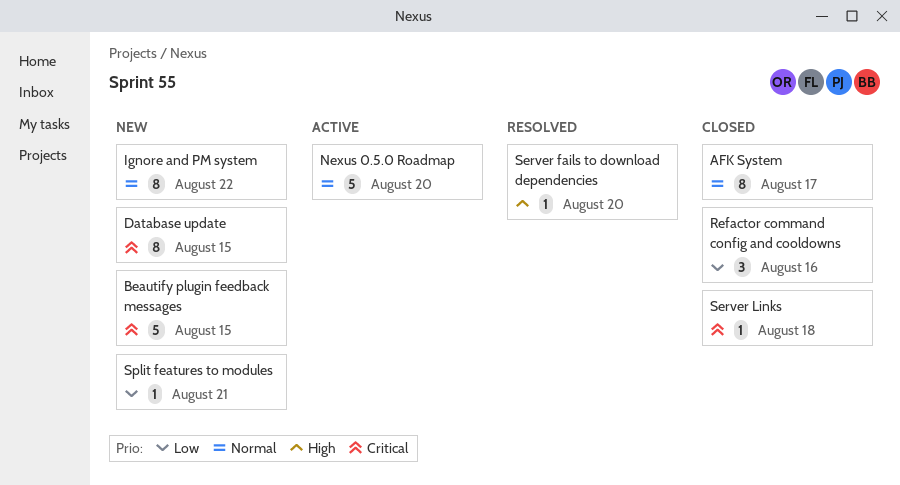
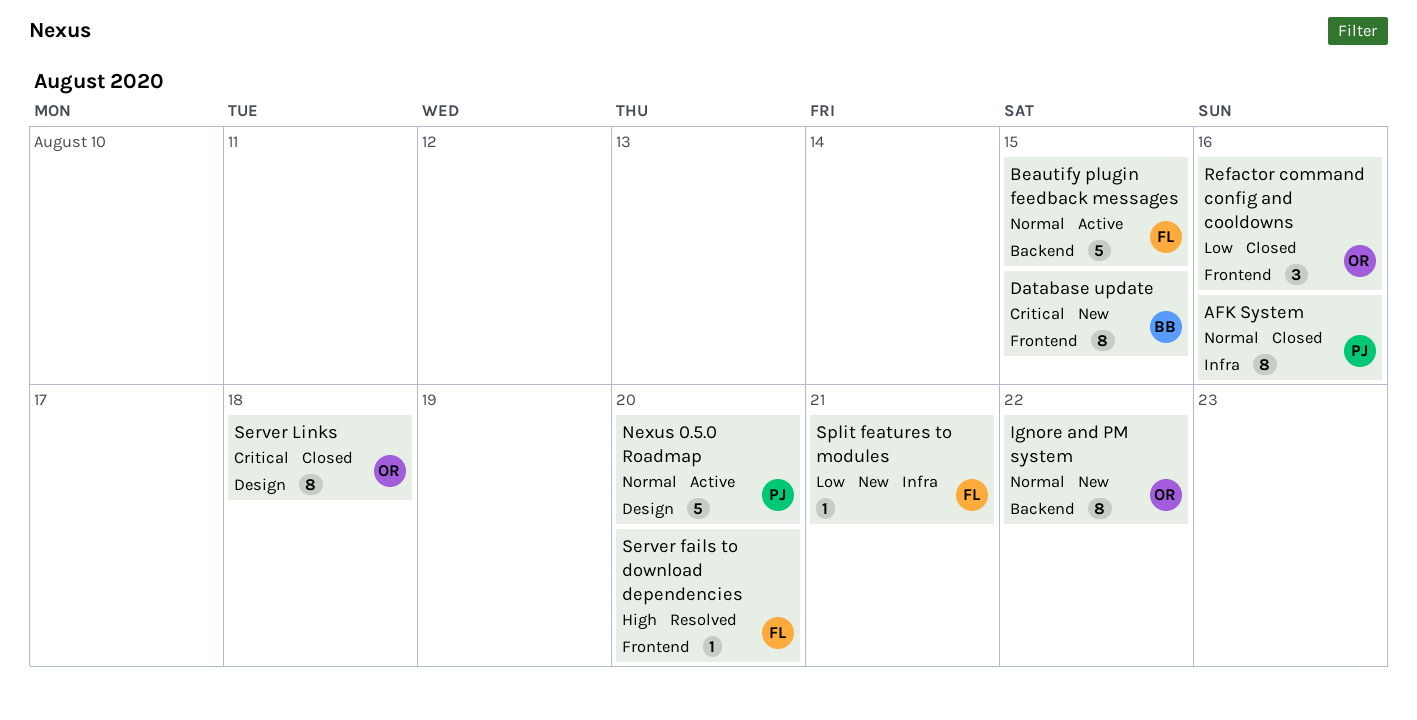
AFK System, due: Aug 17 -> Aug 16
Beautify plugin feedback messages, status: New -> Active
Beautify plugin feedback messages, priority: Critical -> Normal
Server Links, estimate: 1 -> 8

